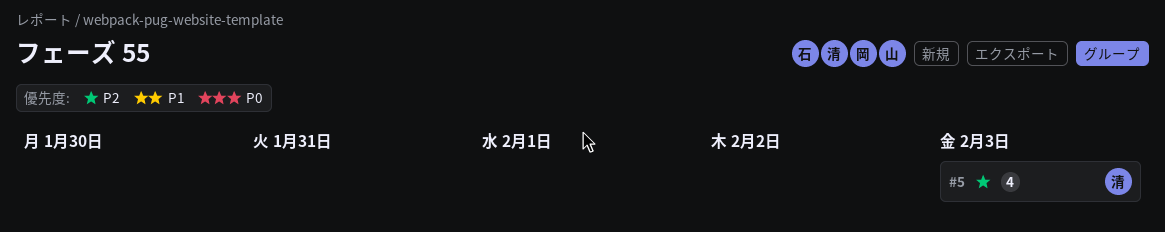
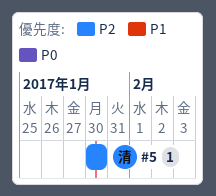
#5, estimate: 4 -> 1
#5, due: Feb 3 -> Jan 30

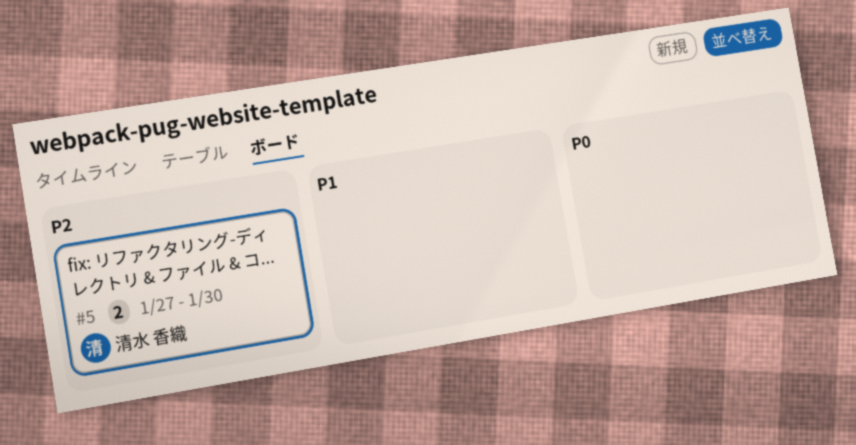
#5, estimate: 1 -> 2
#5, start: Jan 30 -> Jan 27

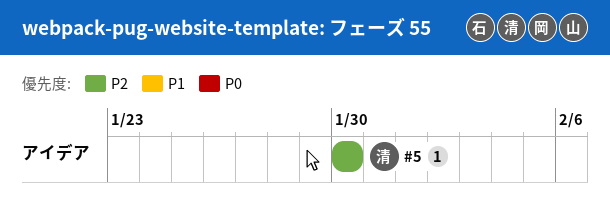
#5, estimate: 2 -> 1
#5, start: Jan 27 -> Jan 30

